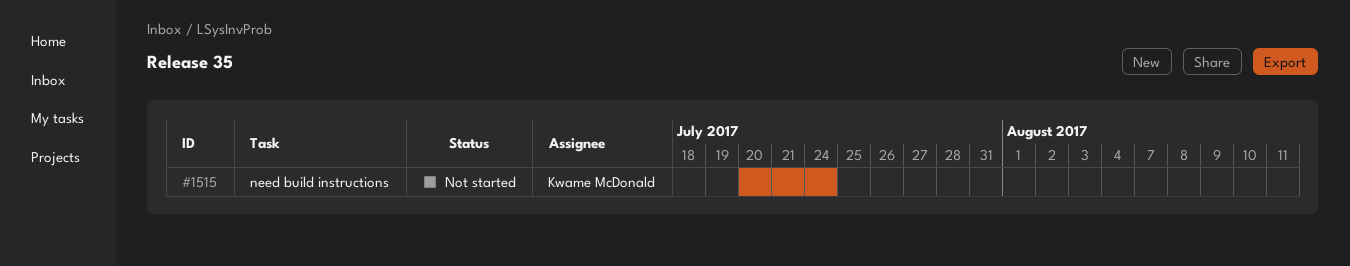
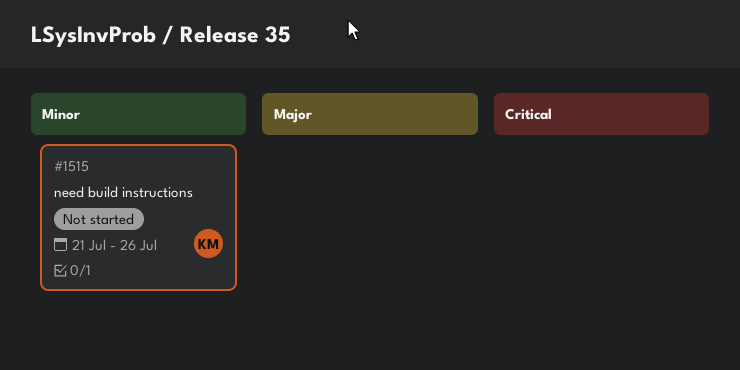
#1515, start: Jul 20 -> Jul 21
#1515, due: Jul 24 -> Jul 26

